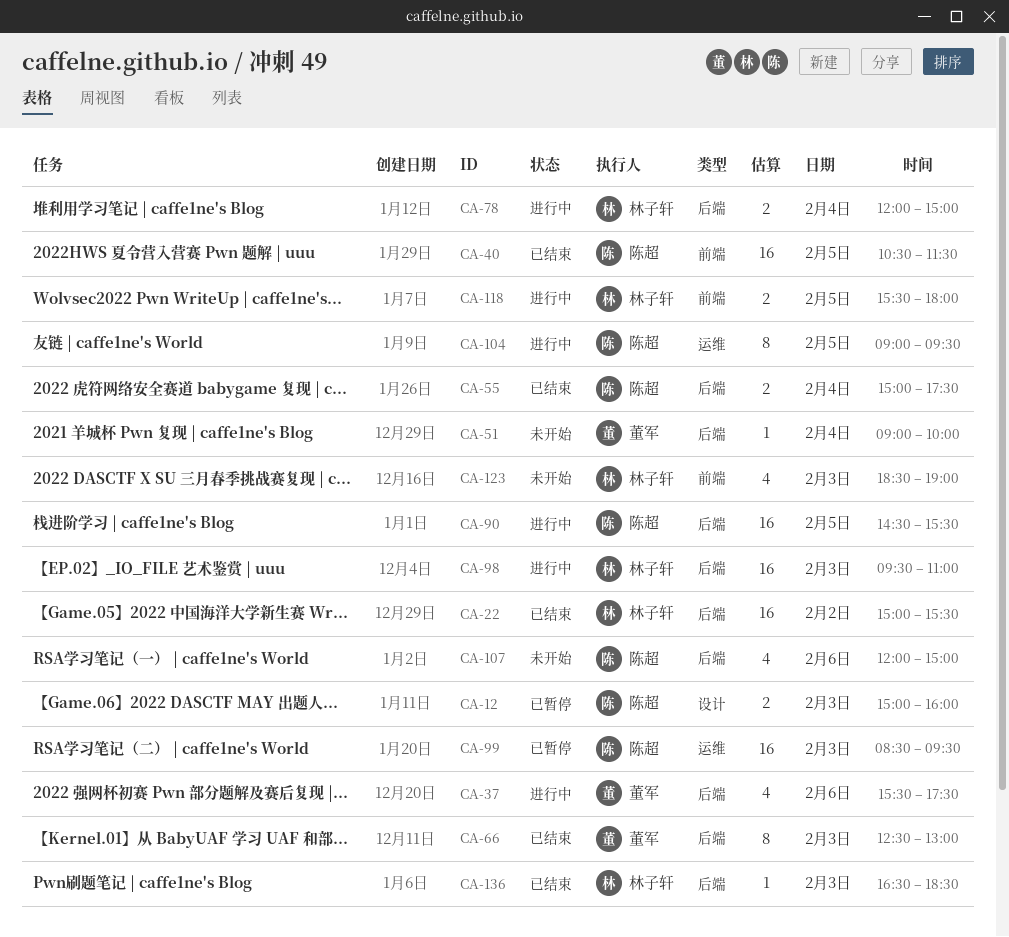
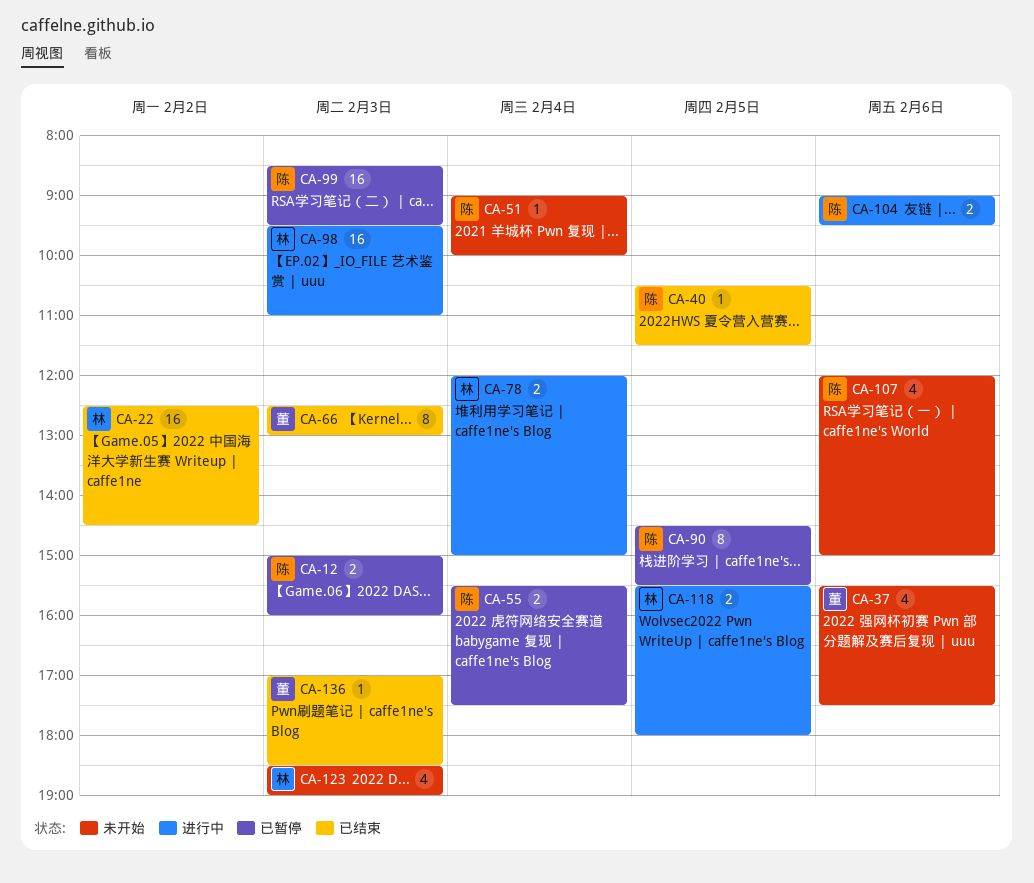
CA-22, begins: 15:00 -> 12:30
CA-22, ends: 15:30 -> 14:30
CA-37, status: 进行中 -> 未开始
CA-40, estimate: 16 -> 1
CA-51, owner: 董军 -> 陈超
CA-55, status: 已结束 -> 已暂停
CA-55, begins: 15:00 -> 15:30
CA-90, status: 进行中 -> 已暂停
CA-90, estimate: 16 -> 8
CA-104, estimate: 8 -> 2
CA-104, day: Feb 5 -> Feb 6
CA-136, owner: 林子轩 -> 董军
CA-136, begins: 16:30 -> 17:00

